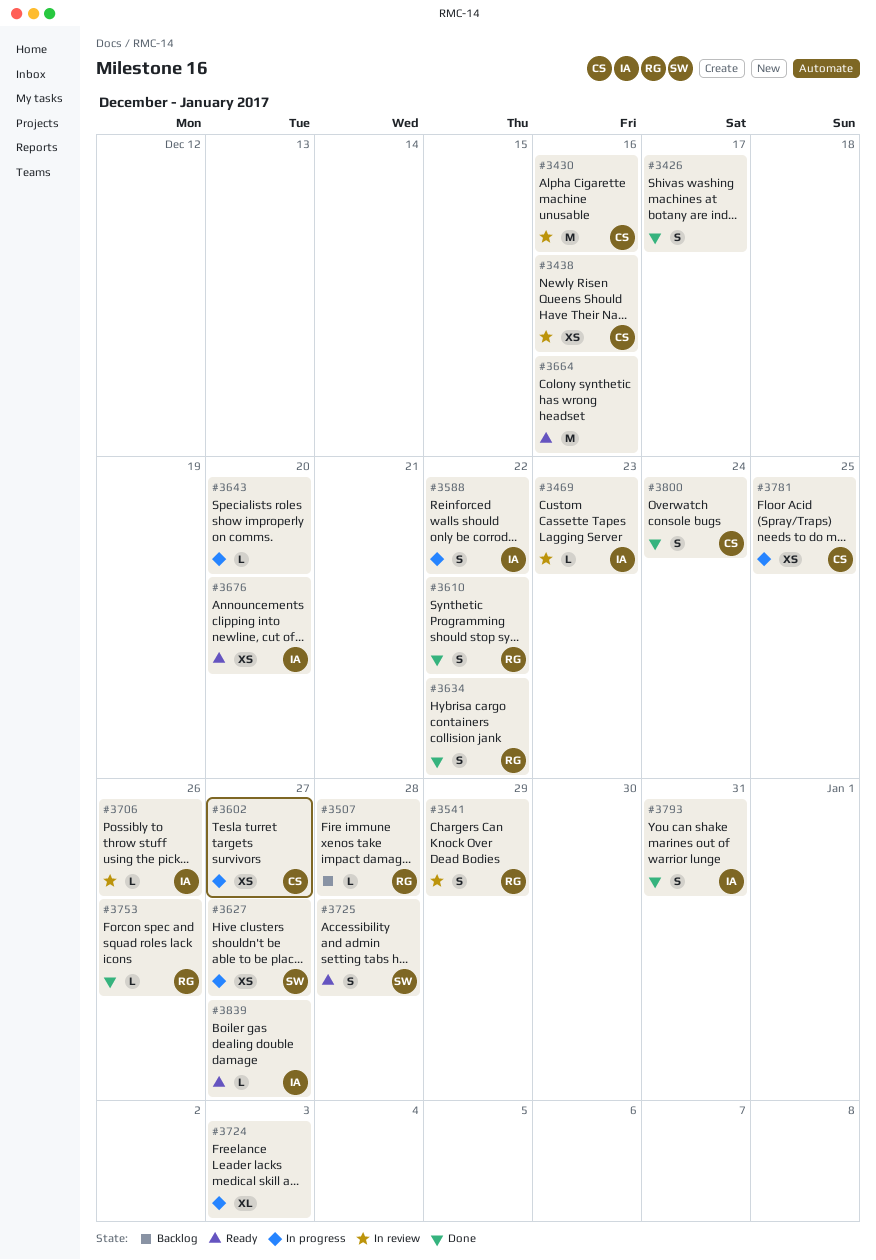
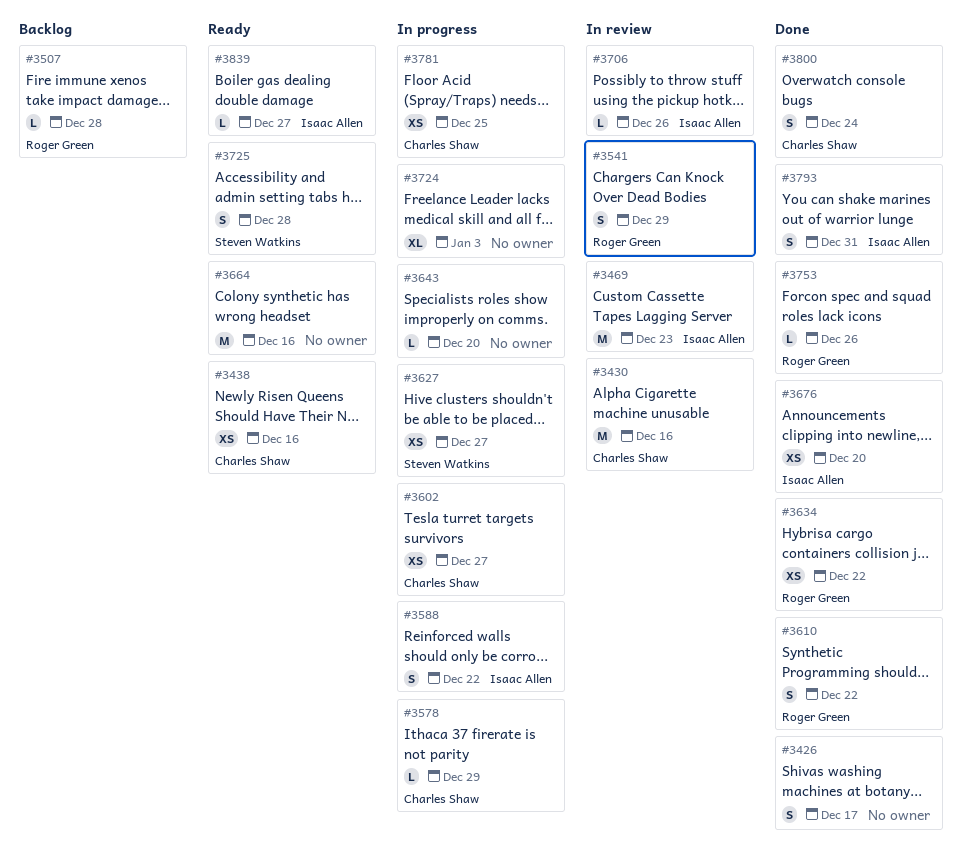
#3438, status: In review -> Ready
#3469, estimate: L -> M
#3578: none -> present
#3634, estimate: S -> XS
#3676, status: Ready -> Done

